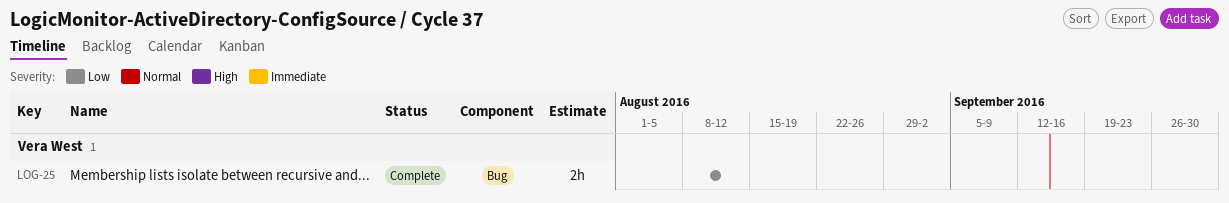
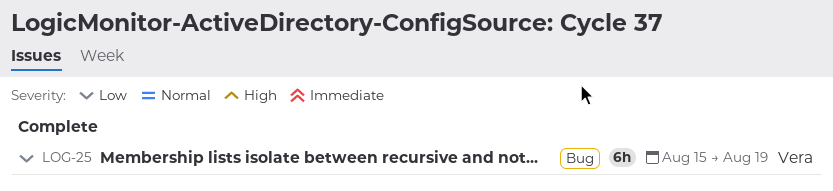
LOG-25, estimate: 2h -> 6h
LOG-25, start: Aug 8 -> Aug 15
LOG-25, due: Aug 12 -> Aug 19

